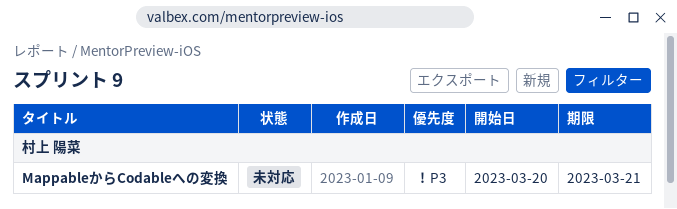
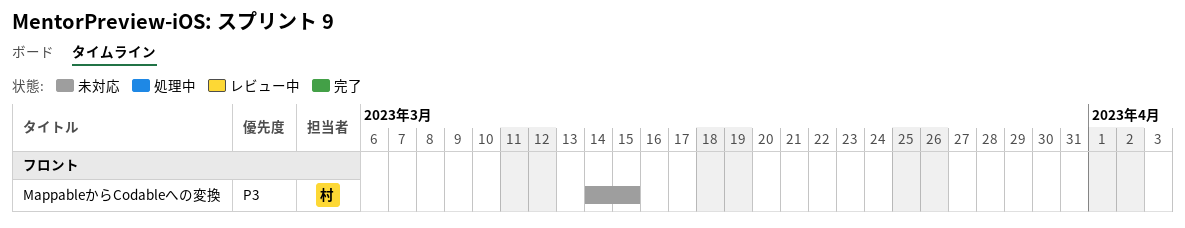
MappableからCodableへの変換, start: Mar 20 -> Mar 14
MappableからCodableへの変換, due: Mar 21 -> Mar 15

